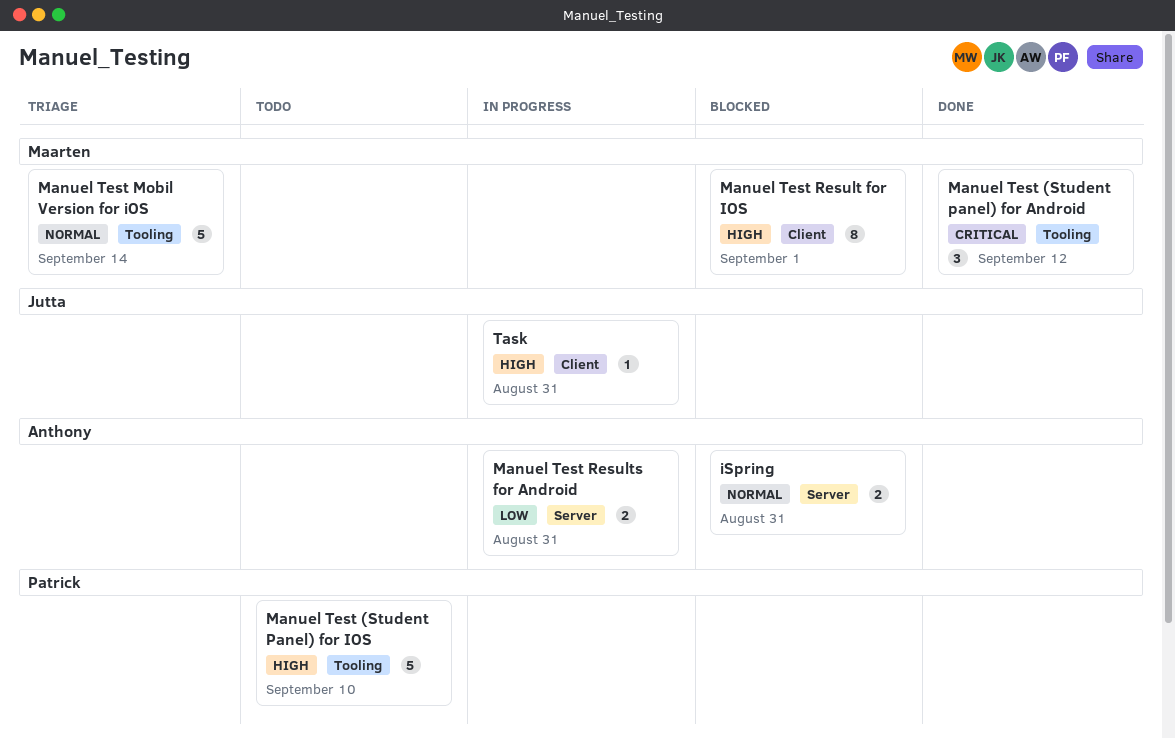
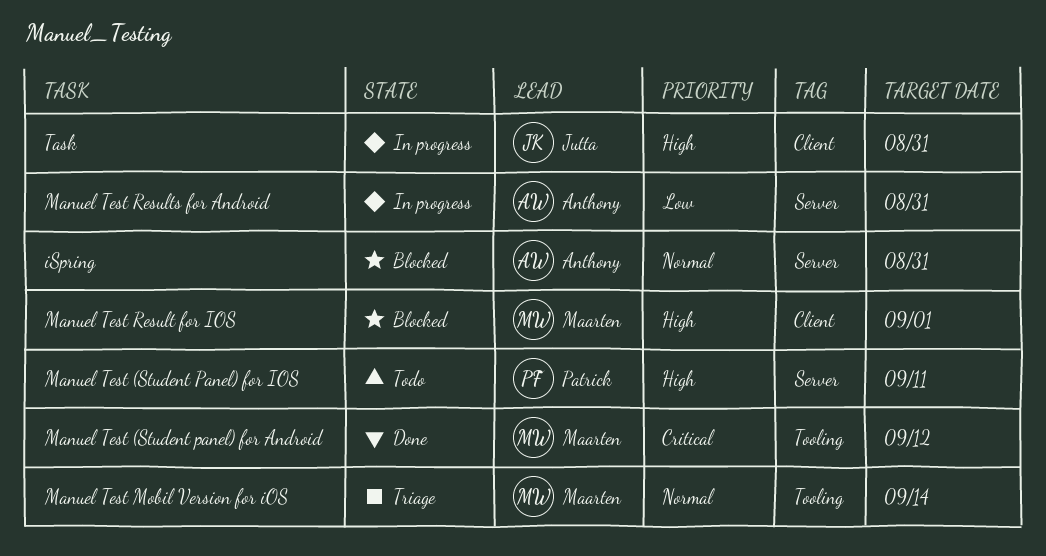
Manuel Test (Student Panel) for IOS, label: Tooling -> Server
Manuel Test (Student Panel) for IOS, due: Sep 10 -> Sep 11

